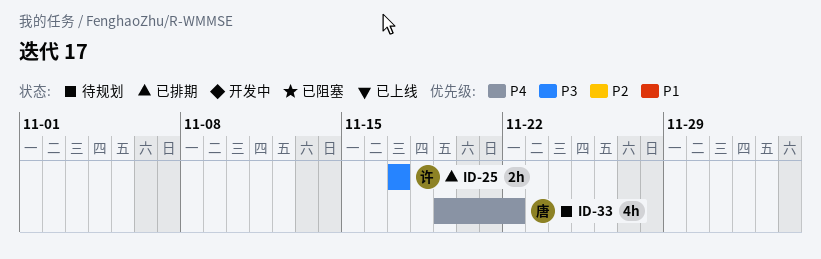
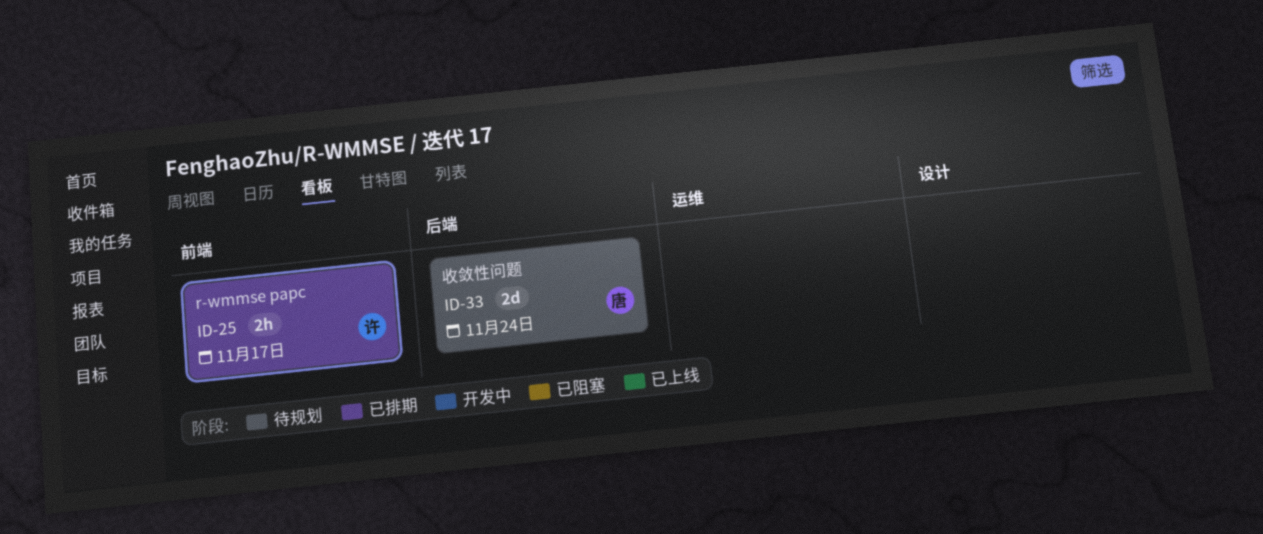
ID-33, estimate: 4h -> 2d
ID-33, due: Nov 22 -> Nov 24

